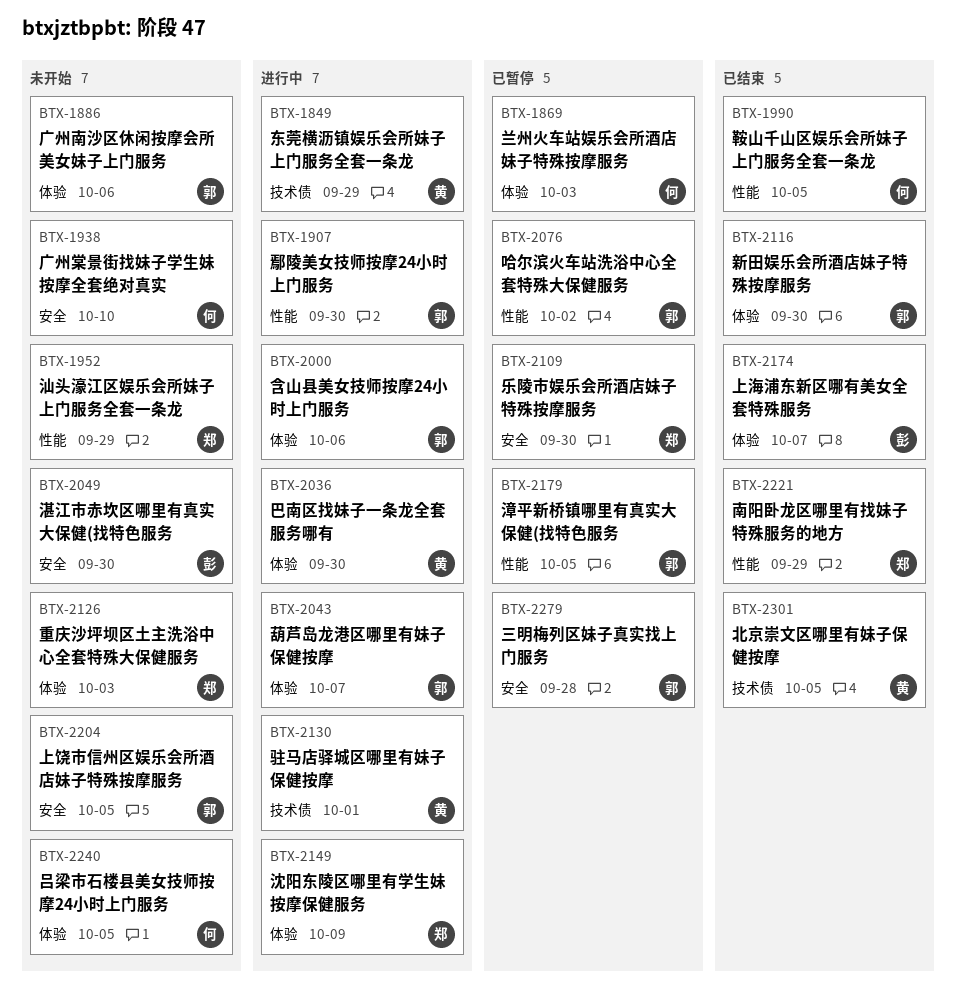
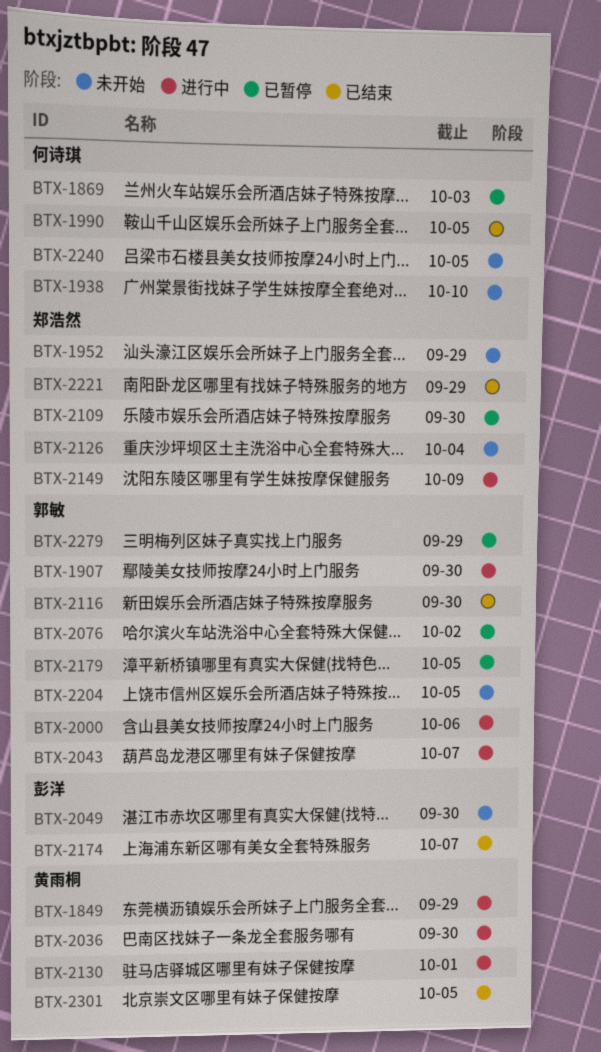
BTX-1886: present -> none
BTX-2126, due: Oct 3 -> Oct 4
BTX-2279, due: Sep 28 -> Sep 29

